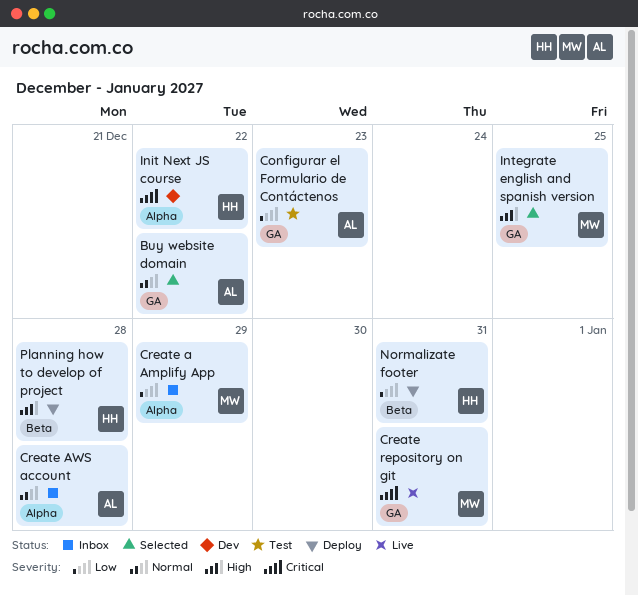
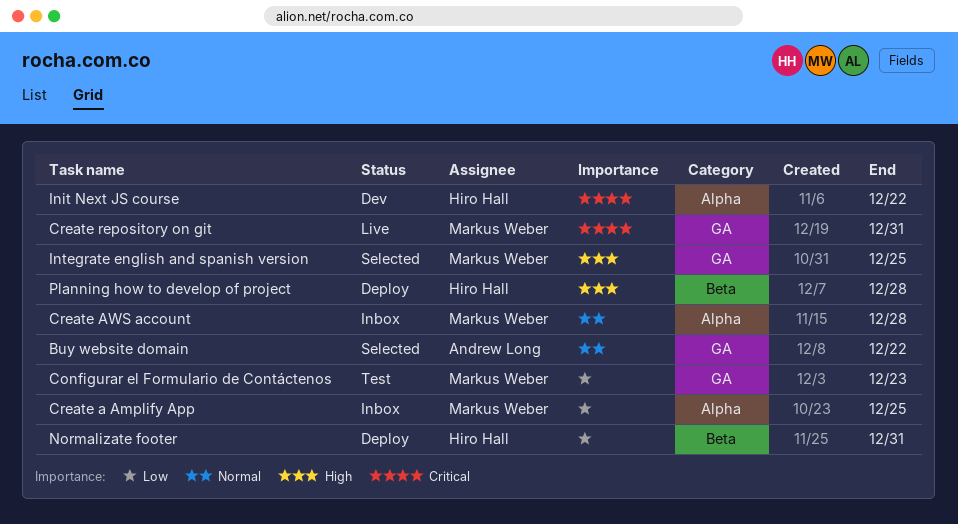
Configurar el Formulario de Contáctenos, owner: Andrew Long -> Markus Weber
Create a Amplify App, due: Dec 29 -> Dec 25
Create AWS account, owner: Andrew Long -> Markus Weber

